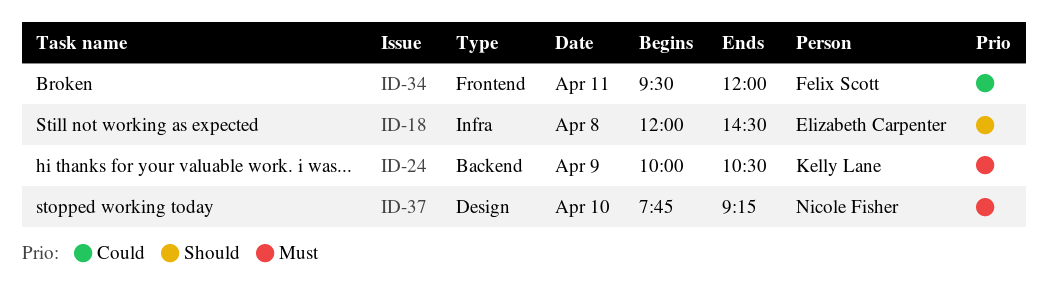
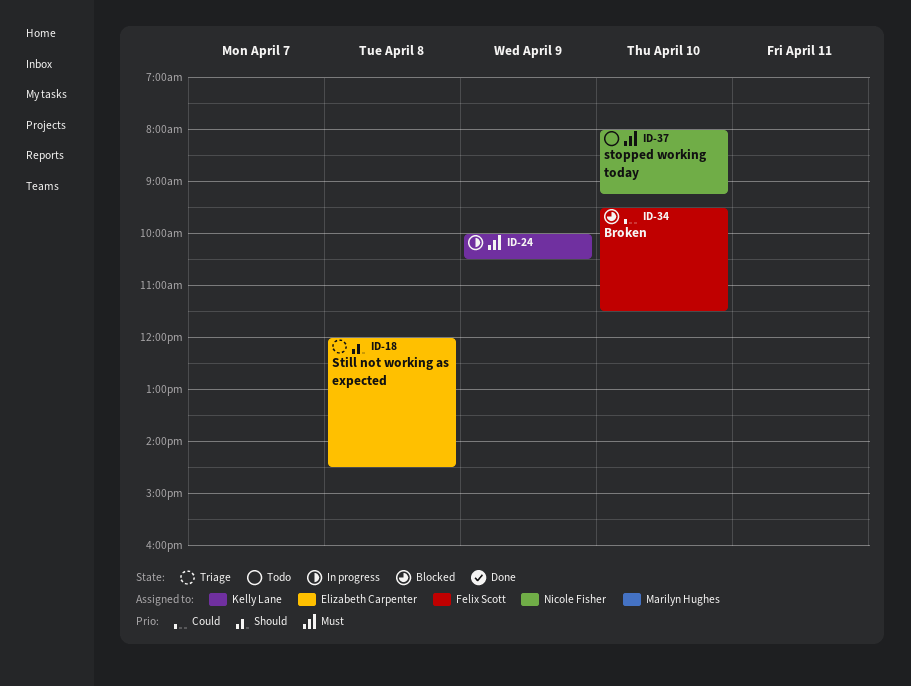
ID-34, day: Apr 11 -> Apr 10
ID-34, ends: 12:00 -> 11:30
ID-37, begins: 07:45 -> 08:00

